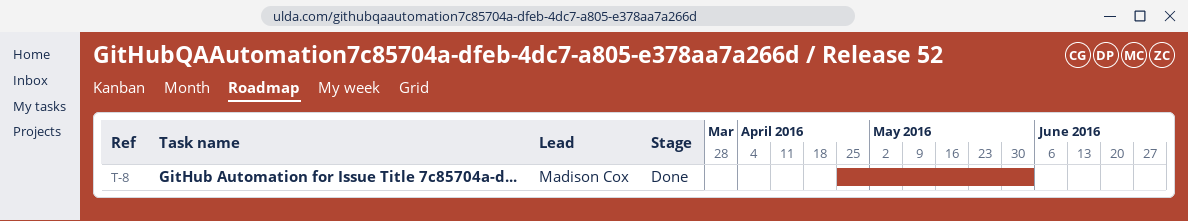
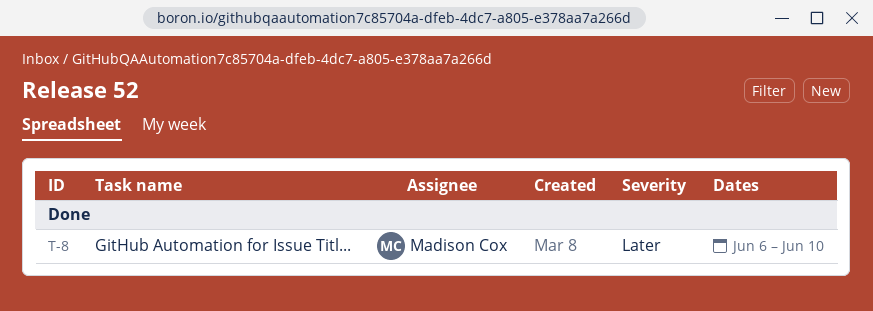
T-8, start: Apr 25 -> Jun 6
T-8, due: Jun 3 -> Jun 10

